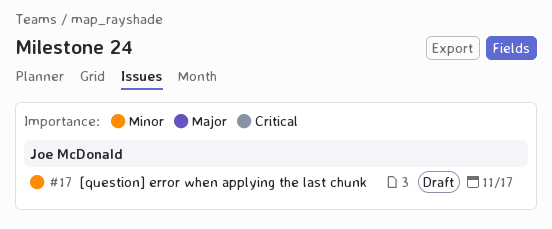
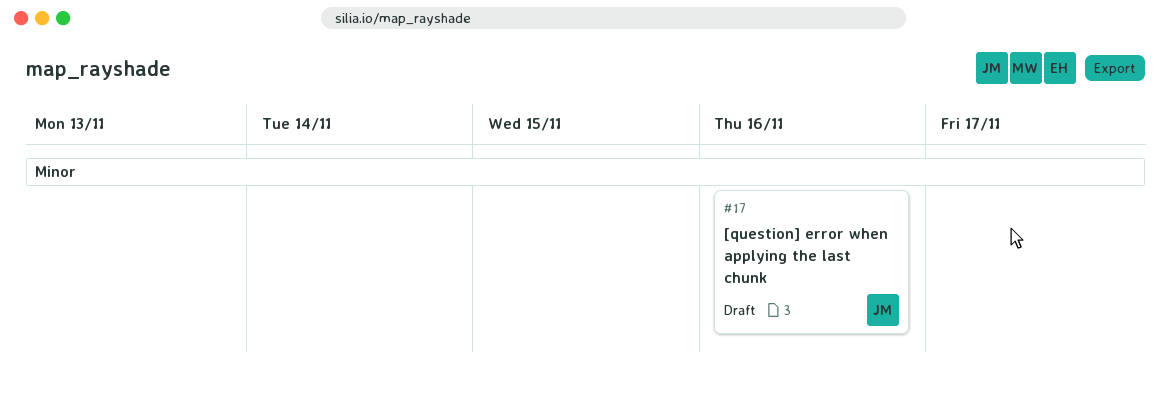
#17, due: Nov 17 -> Nov 16

